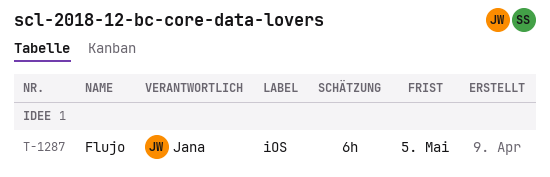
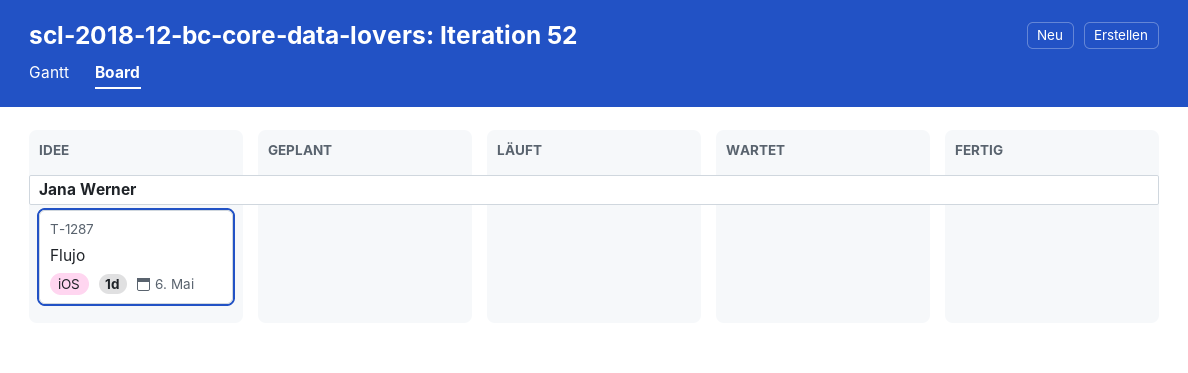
T-1287, estimate: 6h -> 1d
T-1287, due: May 5 -> May 6

